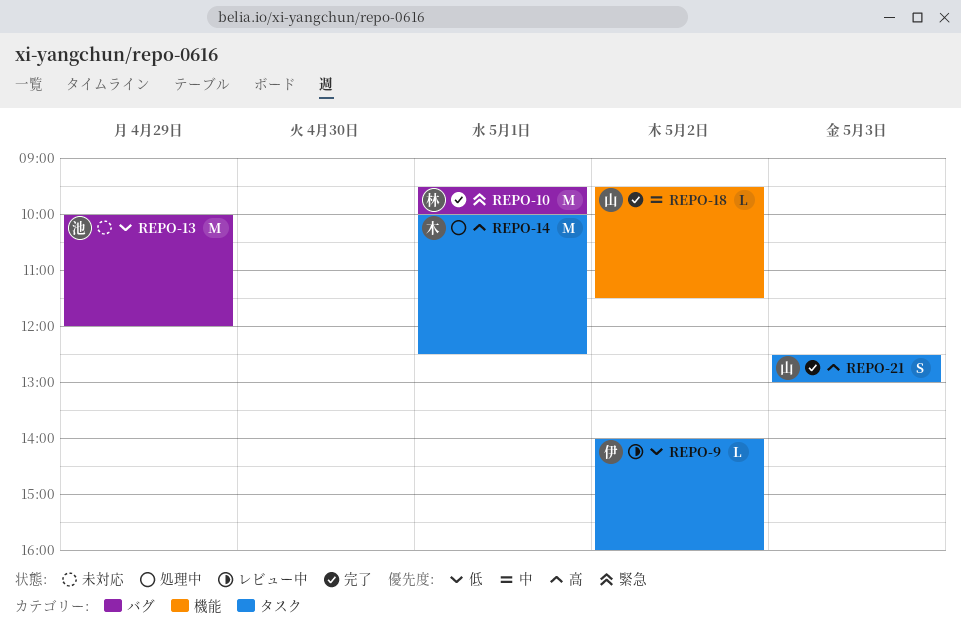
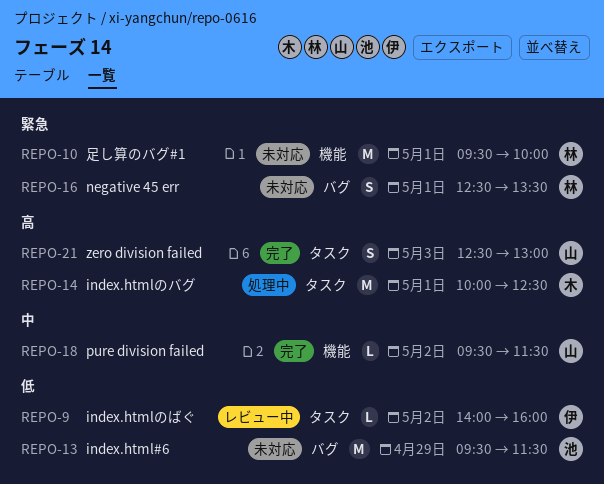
REPO-10, status: 完了 -> 未対応
REPO-10, label: バグ -> 機能
REPO-13, begins: 10:00 -> 09:30
REPO-13, ends: 12:00 -> 11:30
REPO-16: none -> present

